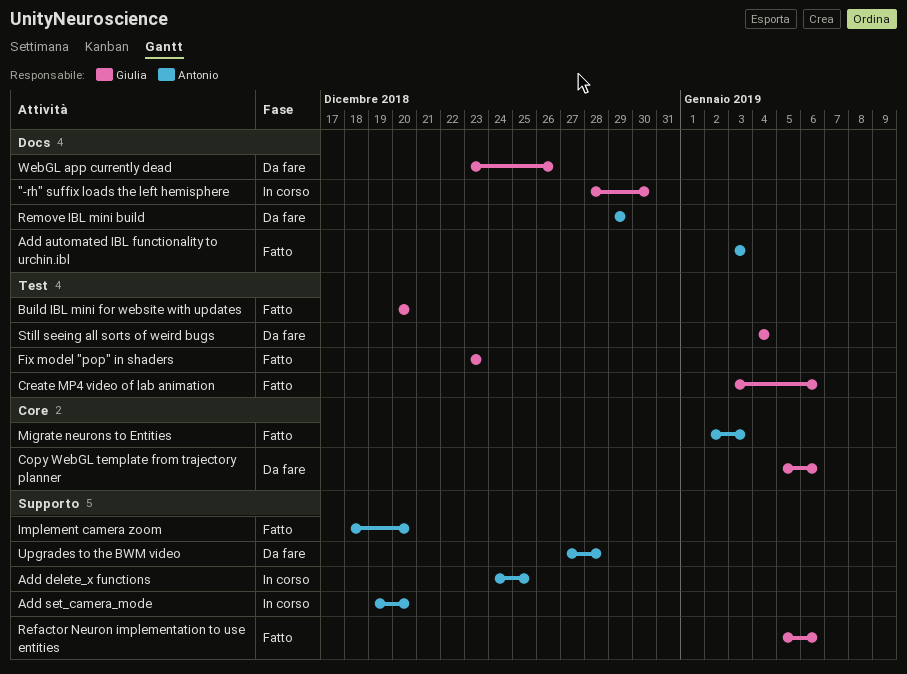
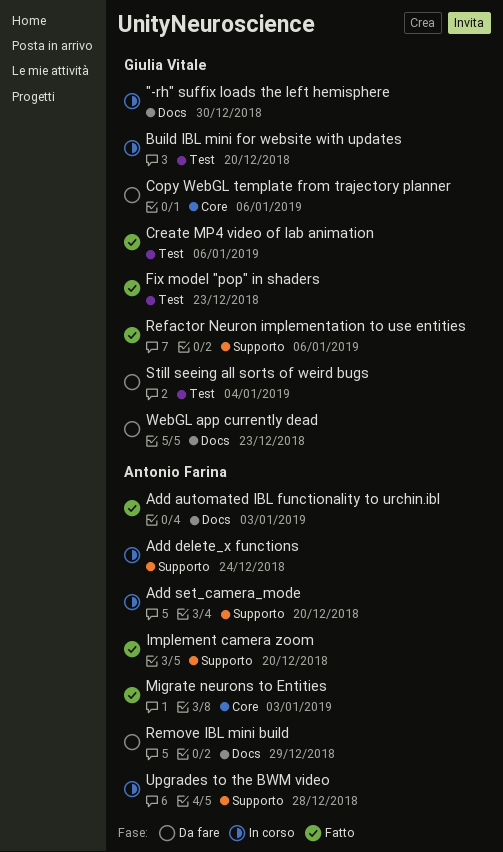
Add delete_x functions, due: Dec 25 -> Dec 24
Build IBL mini for website with updates, status: Fatto -> In corso
Upgrades to the BWM video, status: Da fare -> In corso
WebGL app currently dead, due: Dec 26 -> Dec 23

